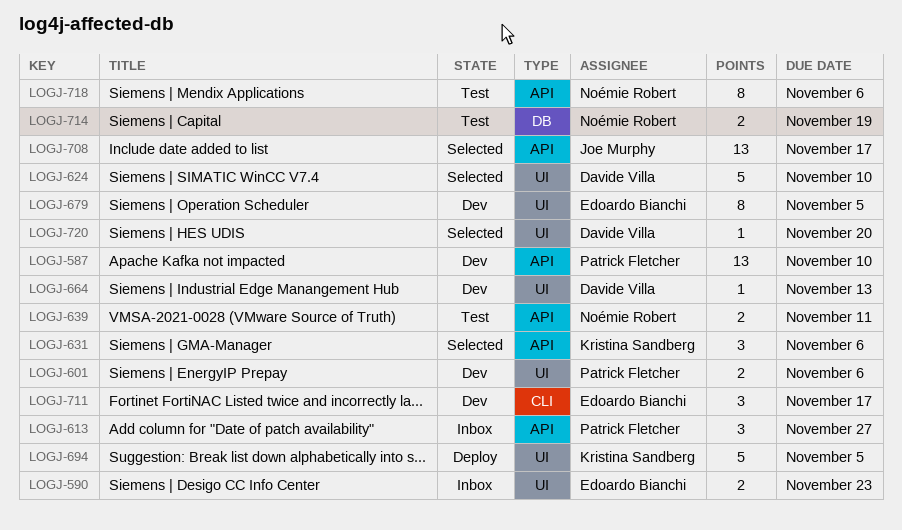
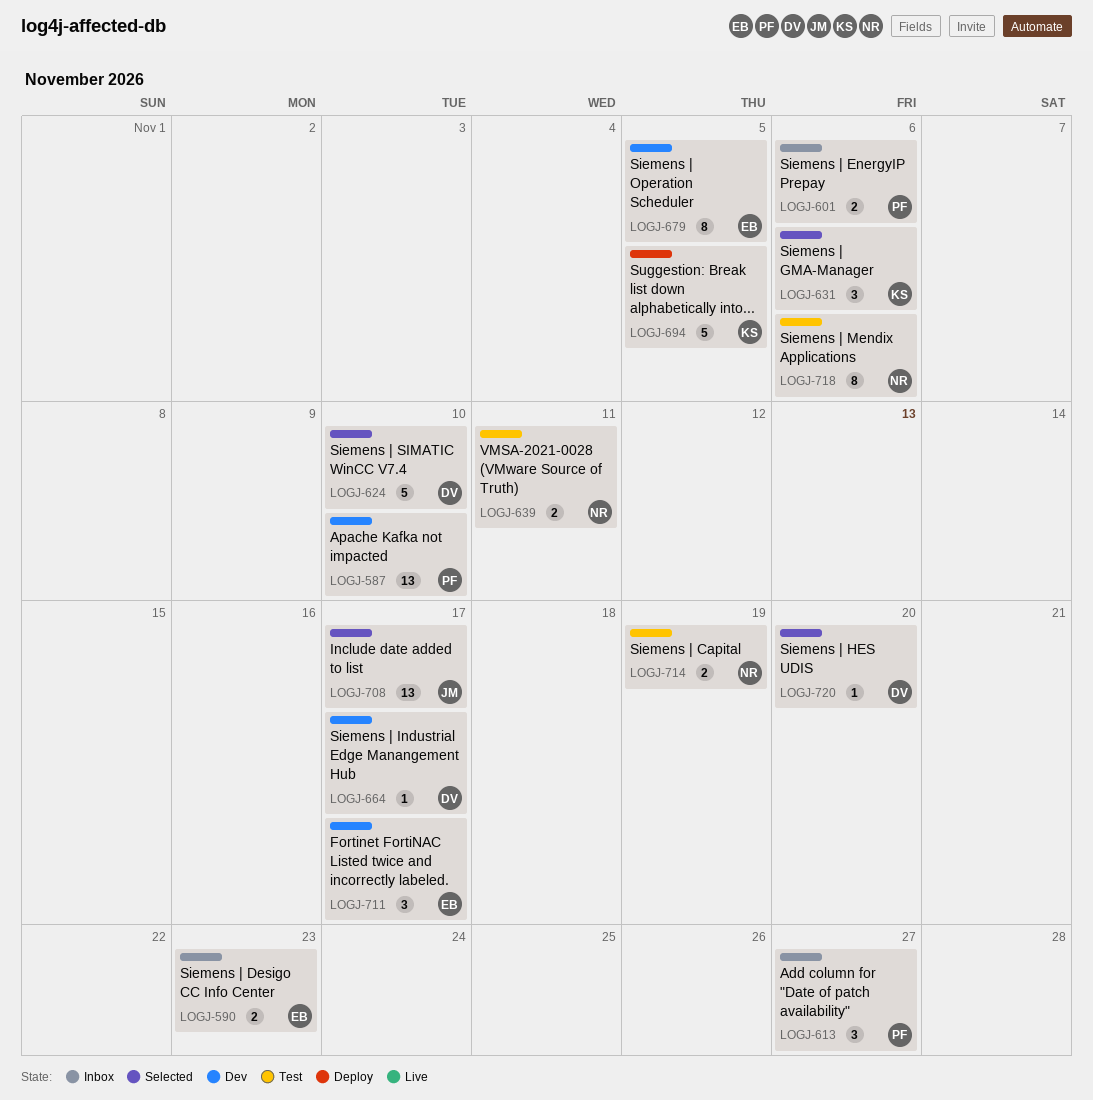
LOGJ-601, status: Dev -> Inbox
LOGJ-664, due: Nov 13 -> Nov 17

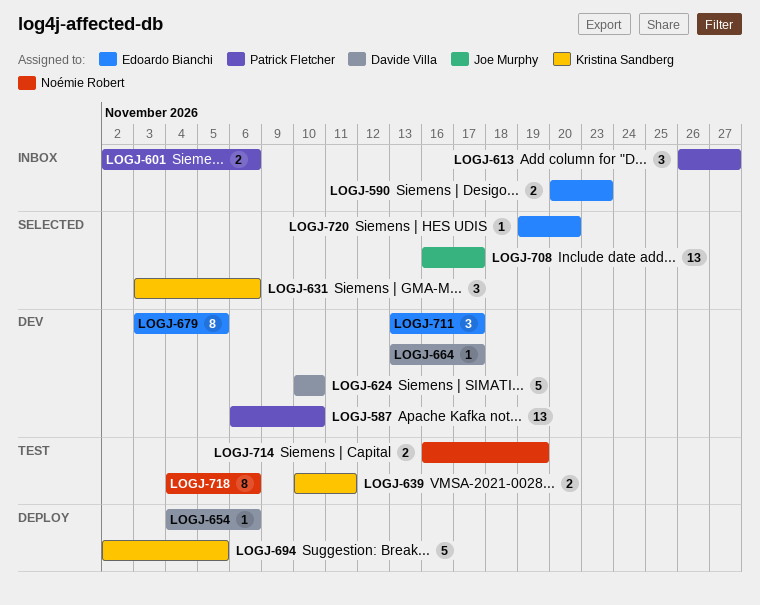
LOGJ-624, status: Selected -> Dev
LOGJ-639, owner: Noémie Robert -> Kristina Sandberg
LOGJ-654: none -> present
LOGJ-720, owner: Davide Villa -> Edoardo Bianchi

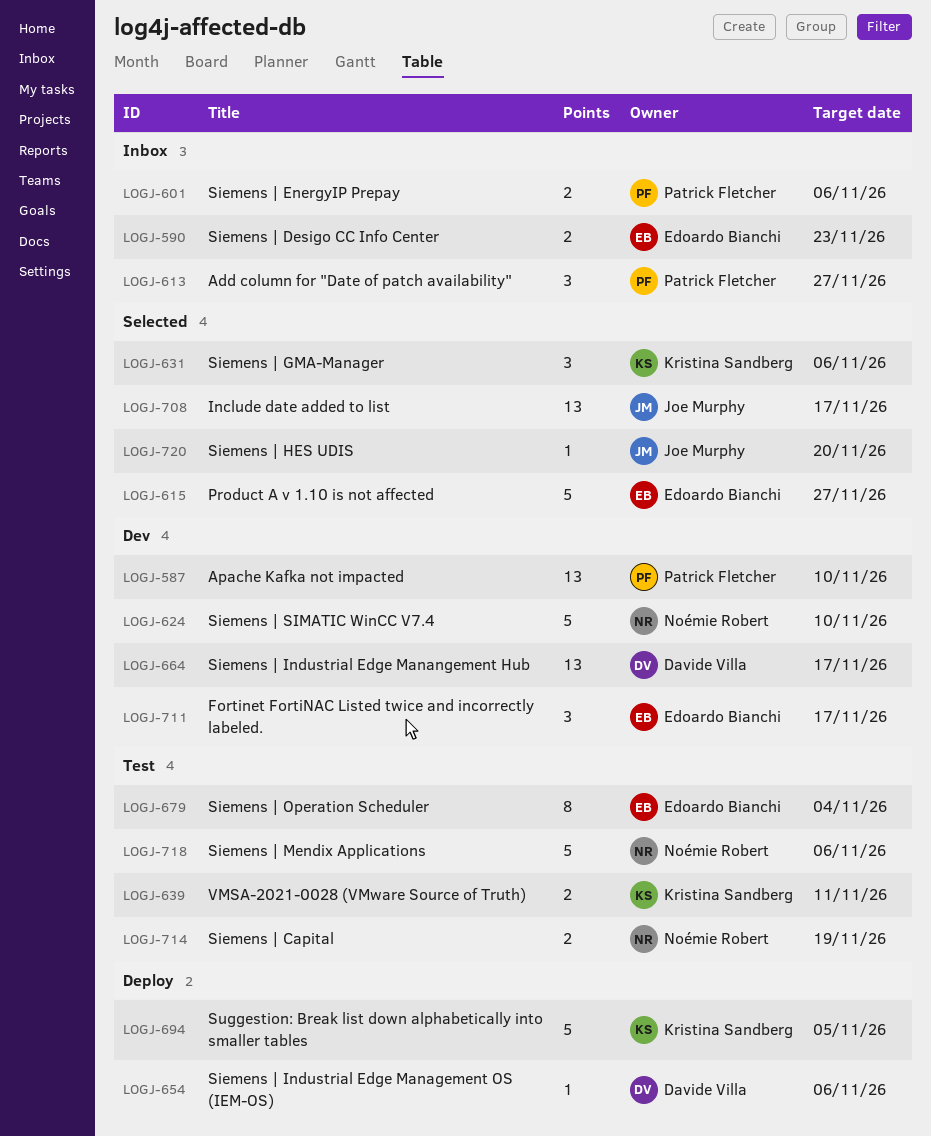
LOGJ-615: none -> present
LOGJ-624, owner: Davide Villa -> Noémie Robert
LOGJ-664, estimate: 1 -> 13
LOGJ-679, status: Dev -> Test
LOGJ-679, due: Nov 5 -> Nov 4
LOGJ-718, estimate: 8 -> 5
LOGJ-720, owner: Edoardo Bianchi -> Joe Murphy

